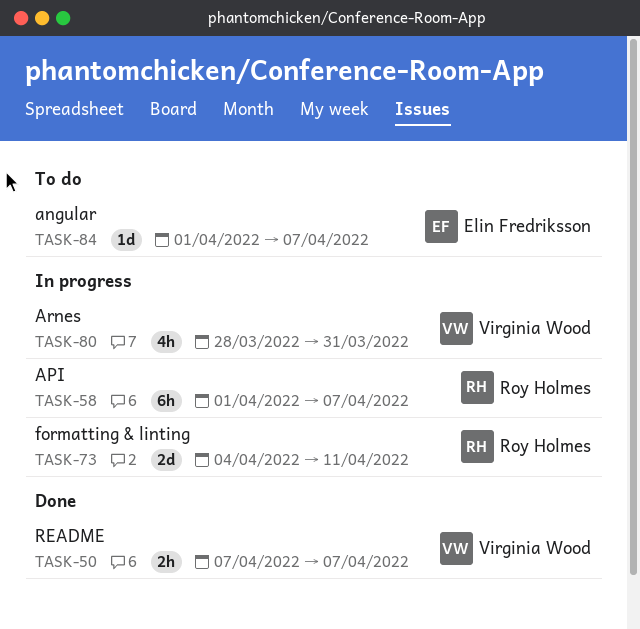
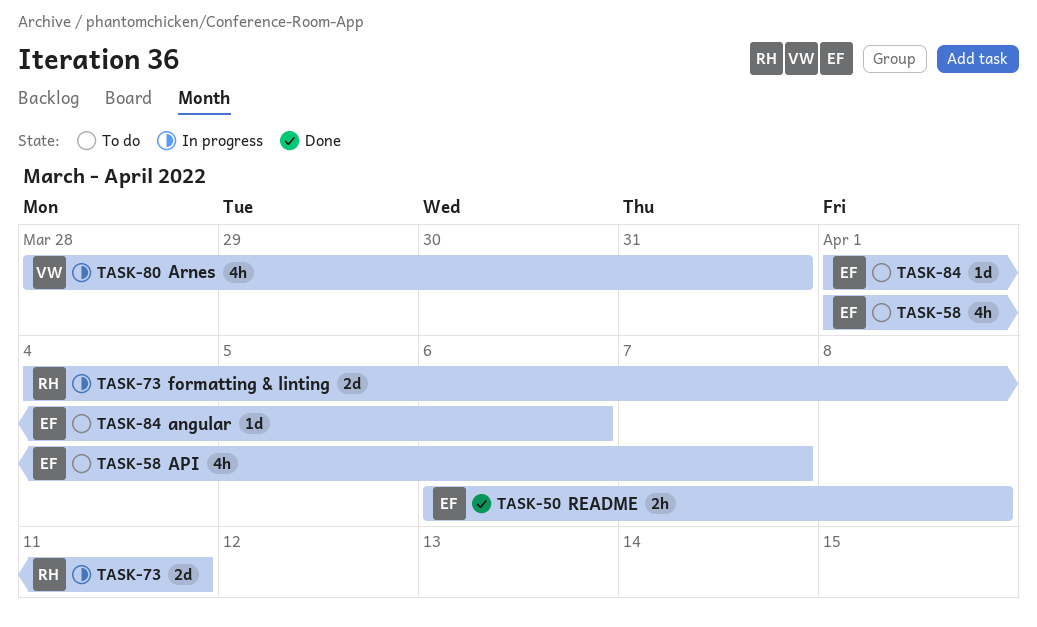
TASK-50, owner: Virginia Wood -> Elin Fredriksson
TASK-50, start: Apr 7 -> Apr 6
TASK-50, due: Apr 7 -> Apr 8
TASK-58, status: In progress -> To do
TASK-58, owner: Roy Holmes -> Elin Fredriksson
TASK-58, estimate: 6h -> 4h
TASK-84, due: Apr 7 -> Apr 6

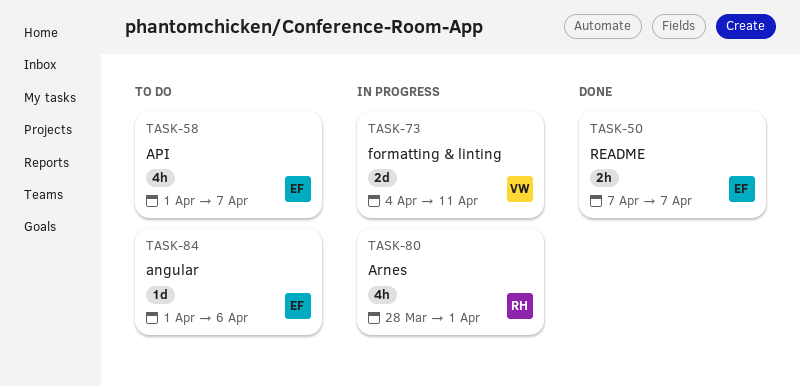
TASK-50, start: Apr 6 -> Apr 7
TASK-50, due: Apr 8 -> Apr 7
TASK-73, owner: RH -> VW
TASK-80, owner: VW -> RH
TASK-80, due: Mar 31 -> Apr 1

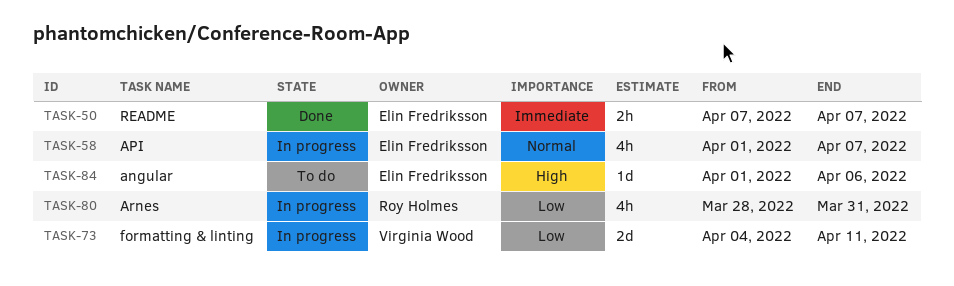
TASK-58, status: To do -> In progress
TASK-80, due: Apr 1 -> Mar 31

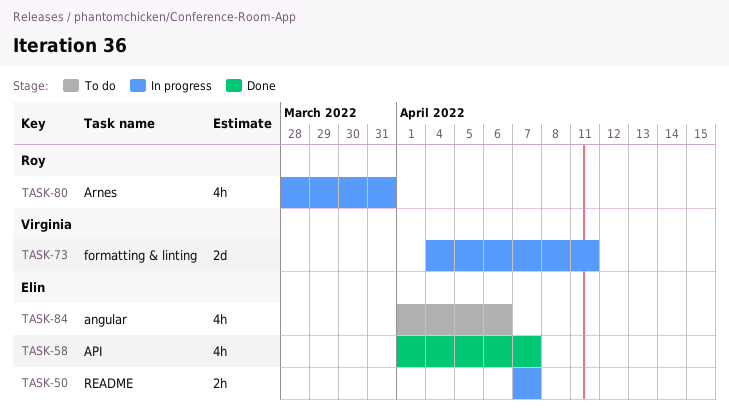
TASK-50, status: Done -> In progress
TASK-58, status: In progress -> Done
TASK-84, estimate: 1d -> 4h

